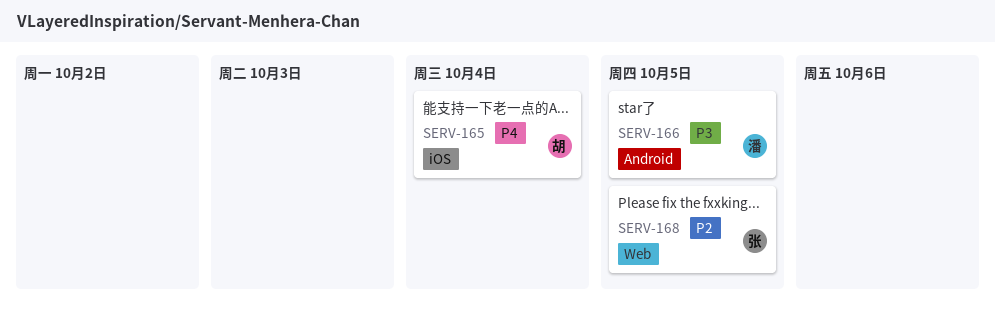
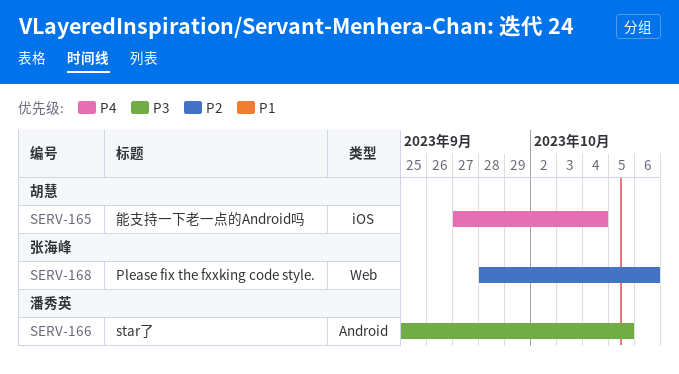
SERV-168, due: Oct 5 -> Oct 6

